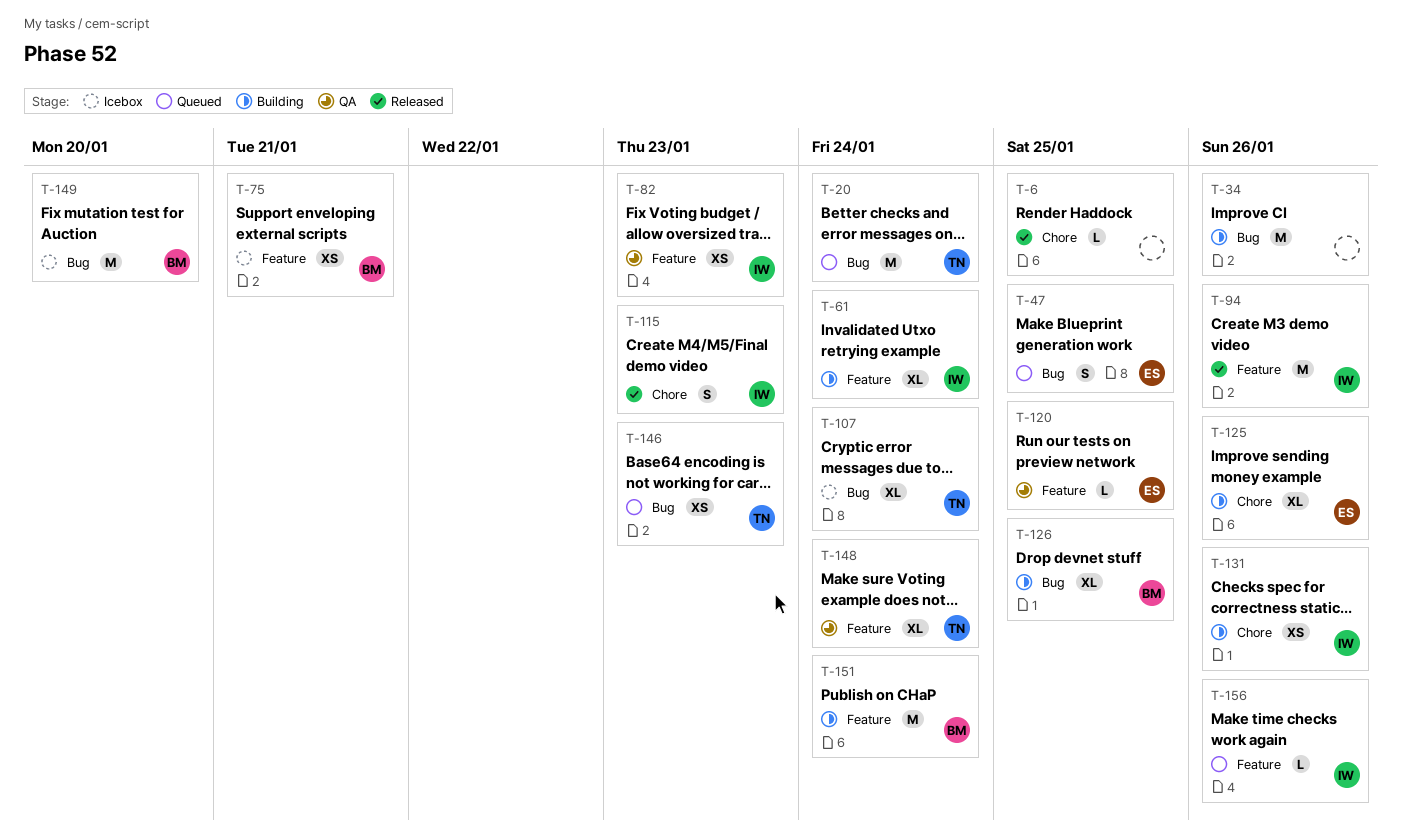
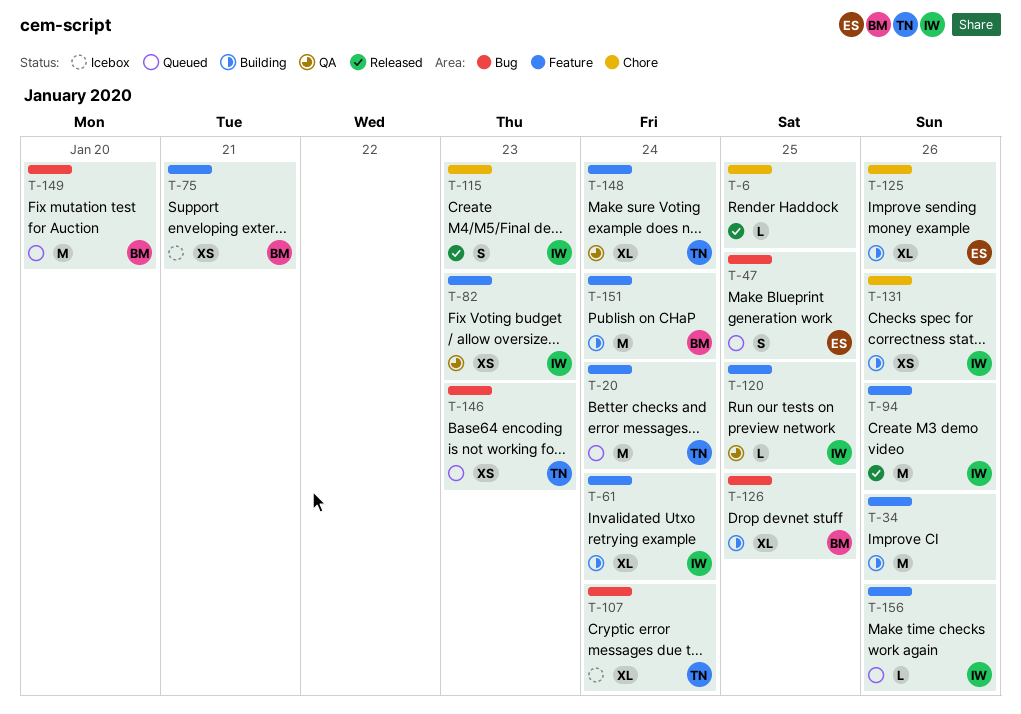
T-20, label: Bug -> Feature
T-34, label: Bug -> Feature
T-120, owner: ES -> IW
T-149, status: Icebox -> Queued

